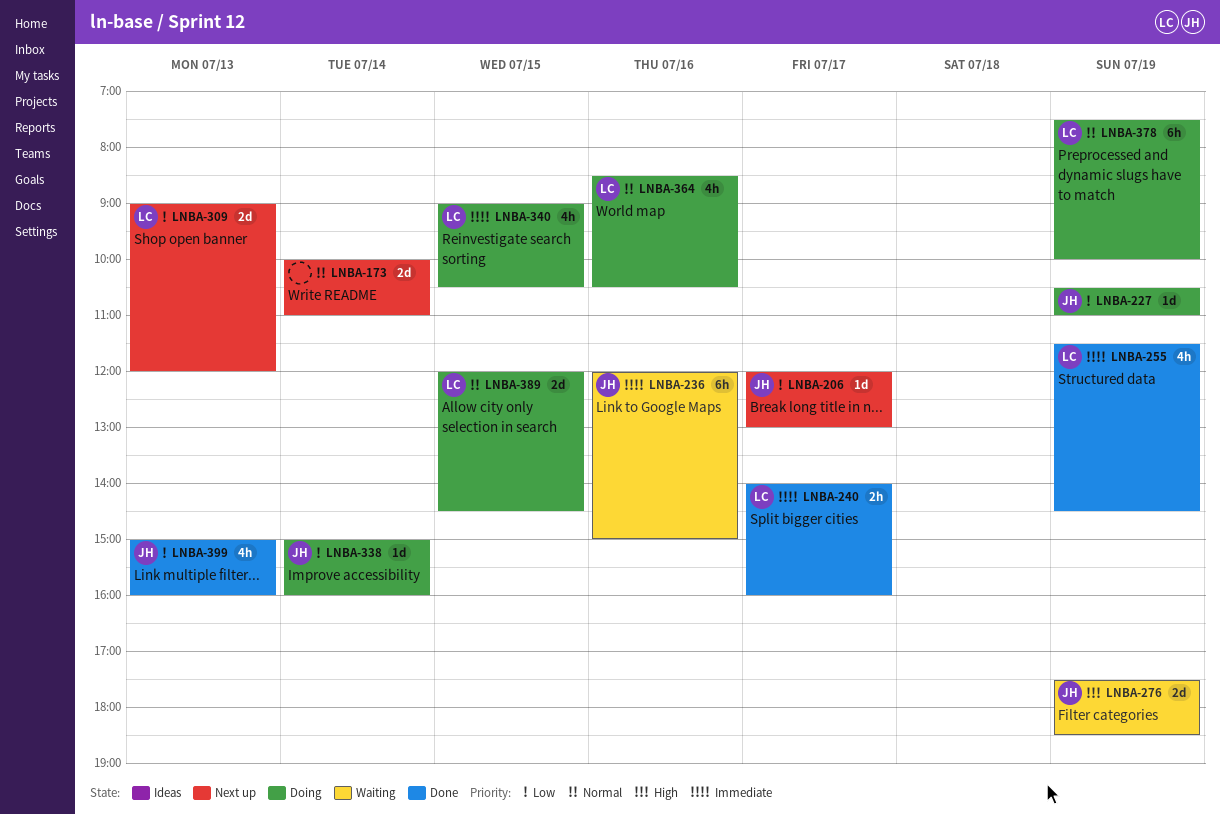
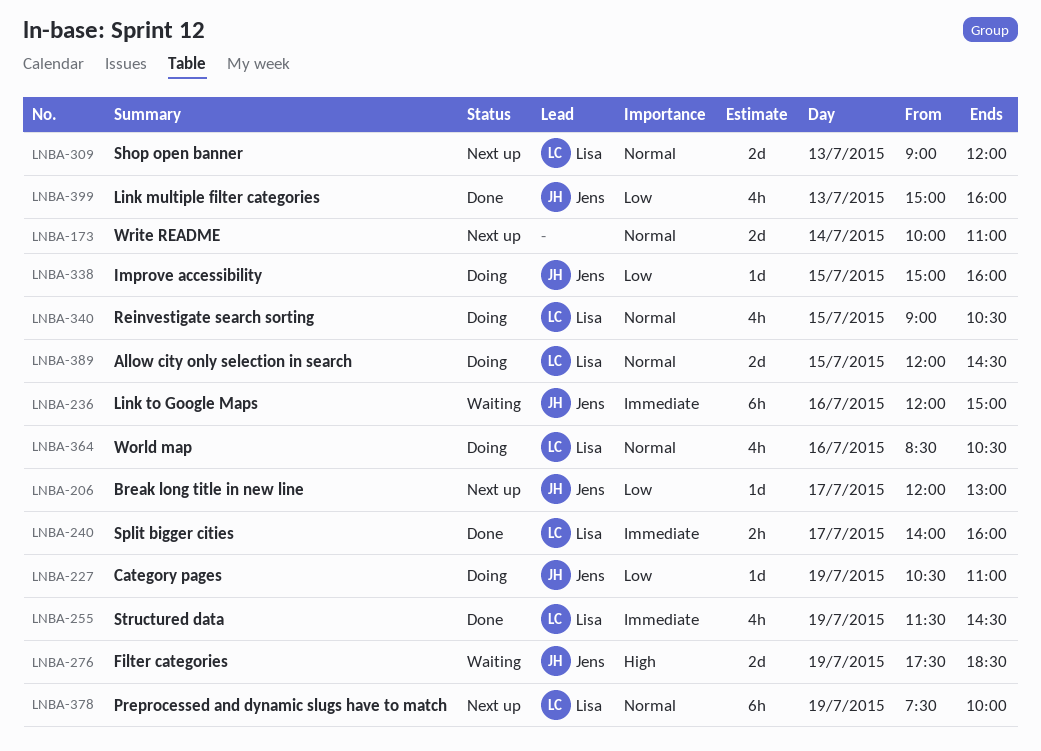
LNBA-309, priority: Low -> Normal
LNBA-338, day: Jul 14 -> Jul 15
LNBA-340, priority: Immediate -> Normal
LNBA-378, status: Doing -> Next up

